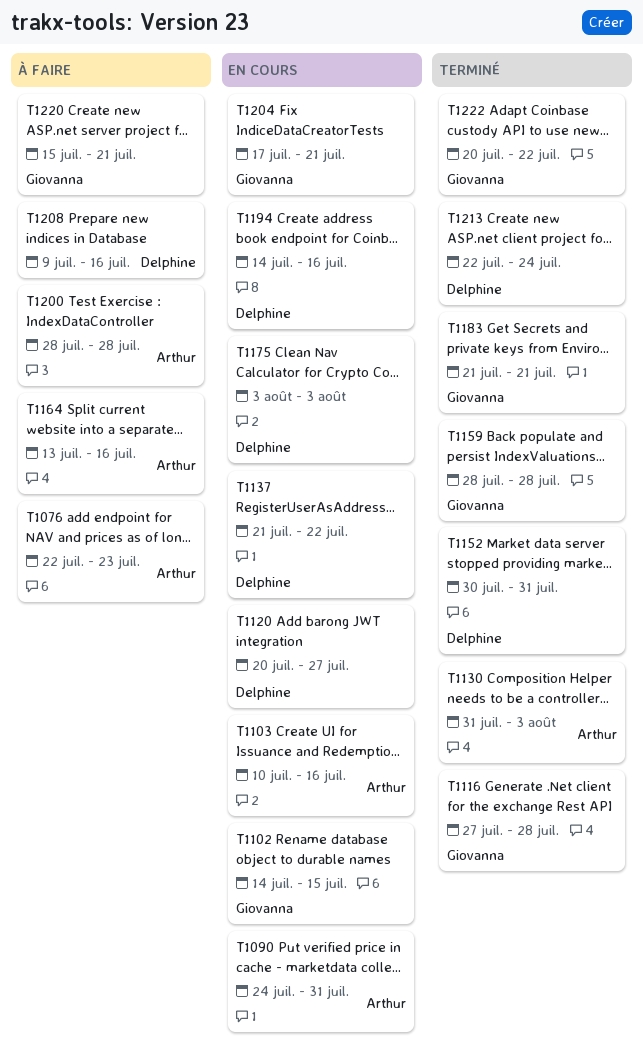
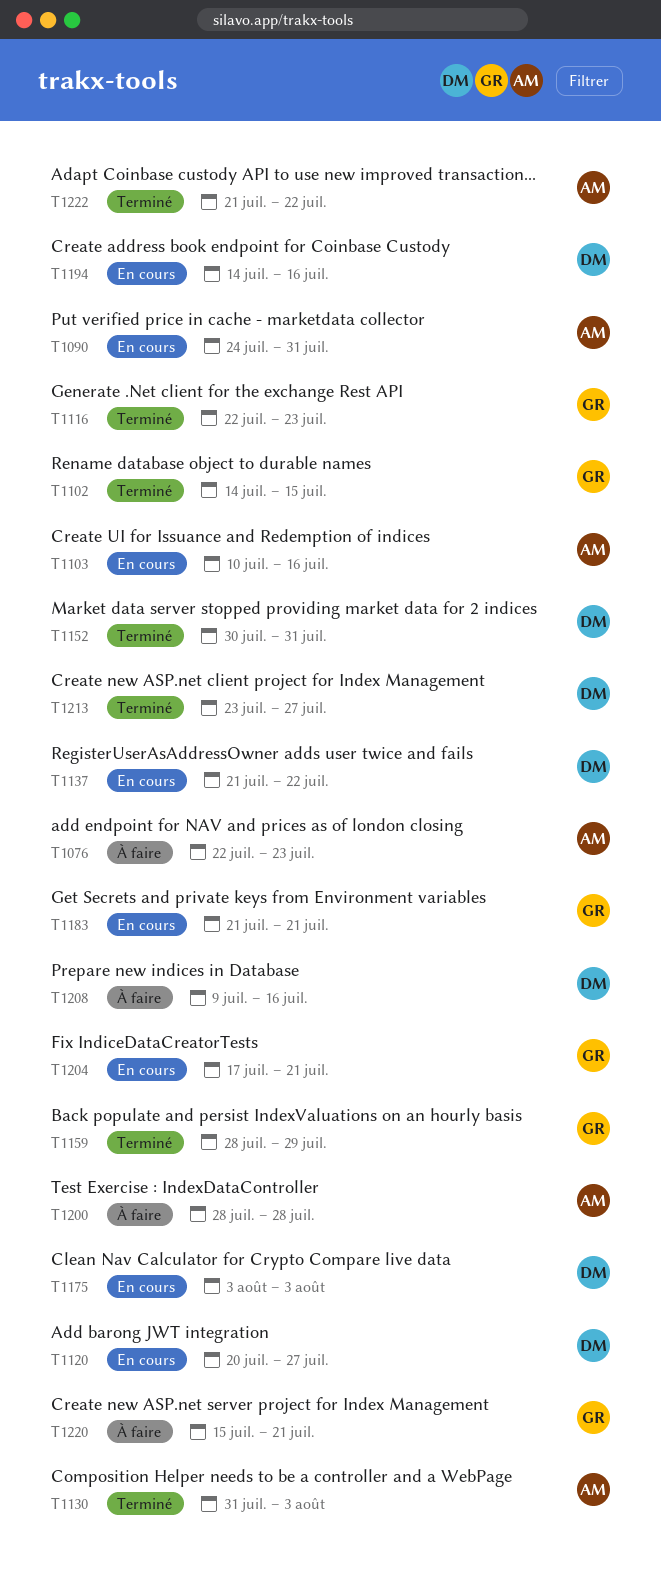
T1102, status: En cours -> Terminé
T1116, start: Jul 27 -> Jul 22
T1116, due: Jul 28 -> Jul 23
T1159, due: Jul 28 -> Jul 29
T1164: present -> none
T1183, status: Terminé -> En cours
T1213, start: Jul 22 -> Jul 23
T1213, due: Jul 24 -> Jul 27
T1222, owner: Giovanna -> Arthur
T1222, start: Jul 20 -> Jul 21

